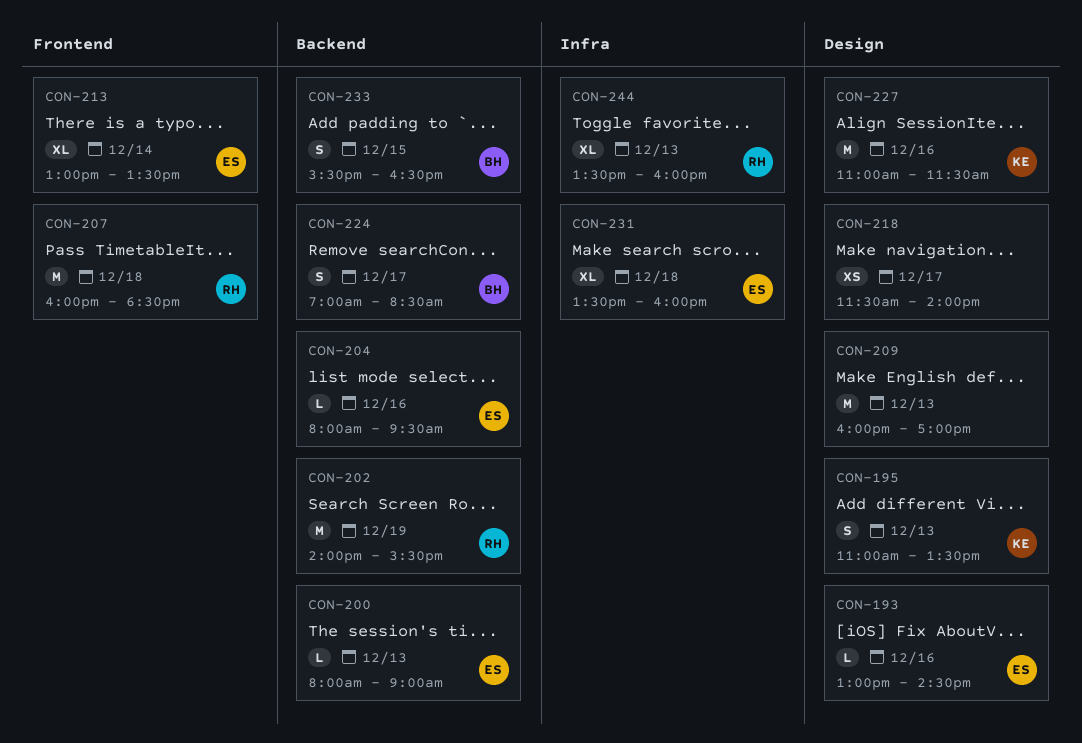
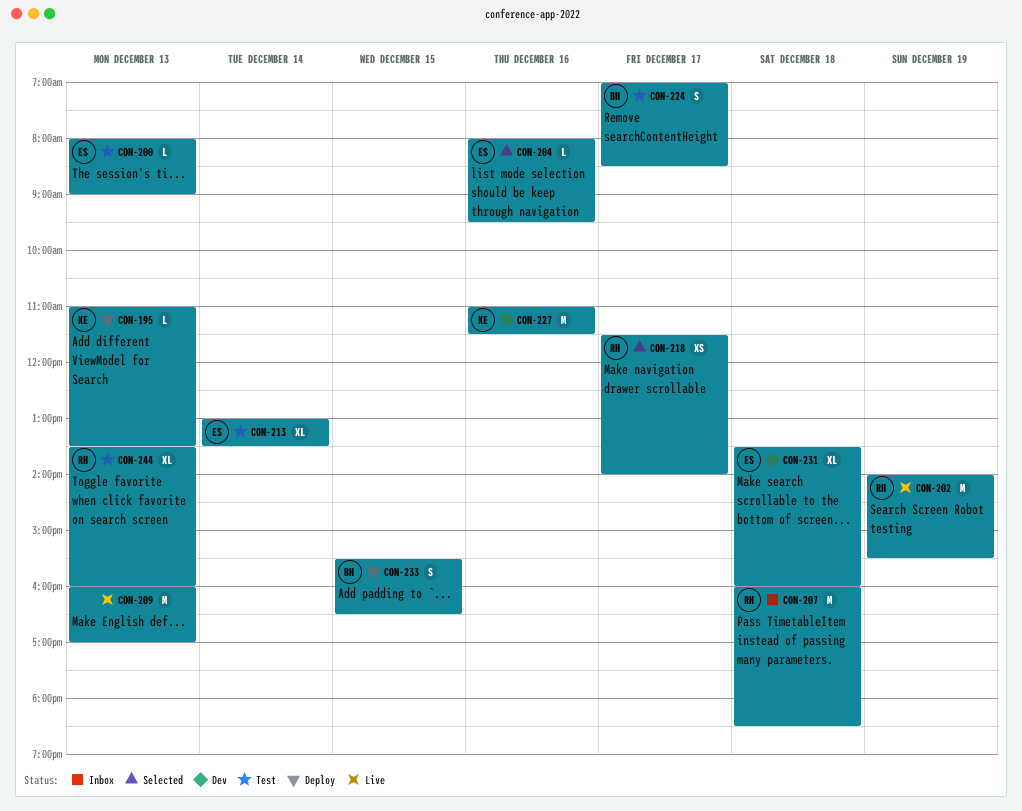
CON-193: present -> none
CON-195, estimate: S -> L
CON-218, owner: none -> RH

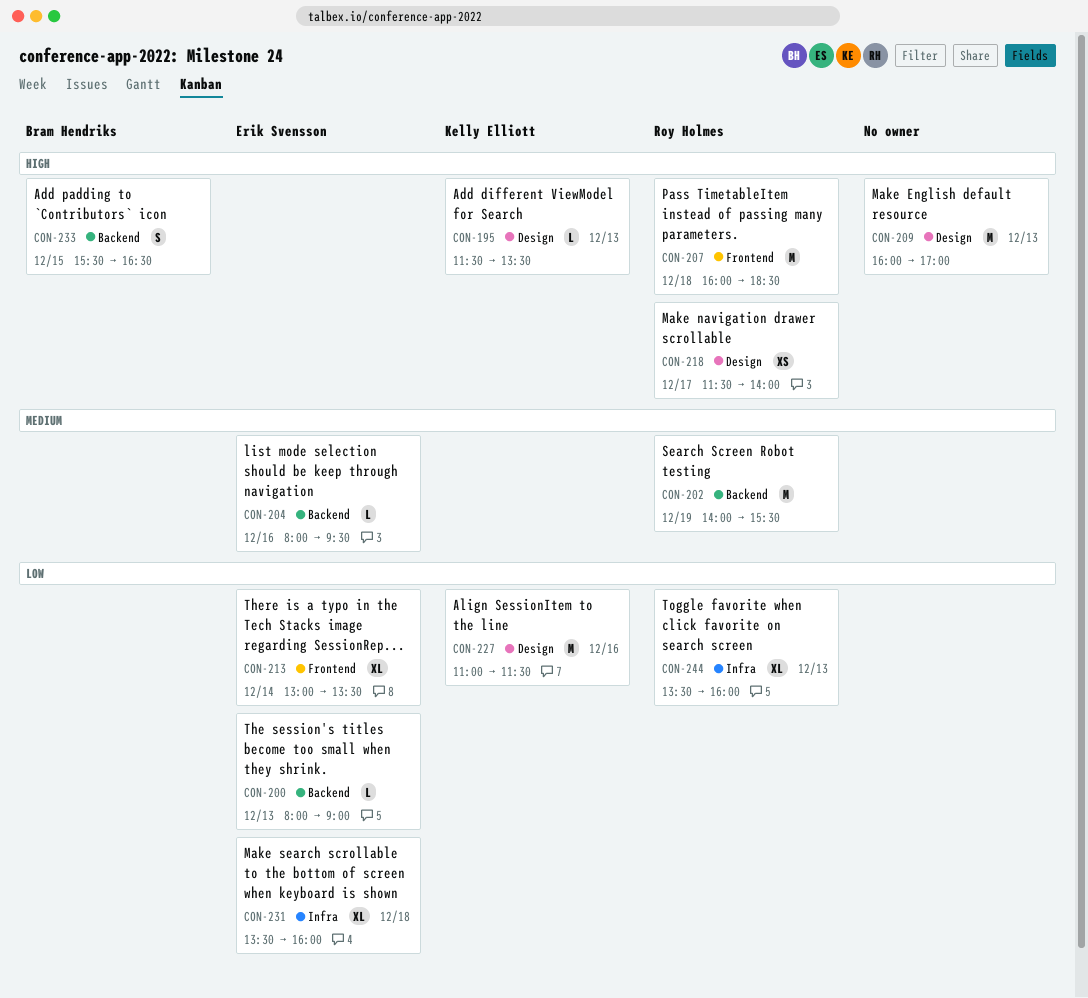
CON-195, begins: 11:00 -> 11:30
CON-224: present -> none

